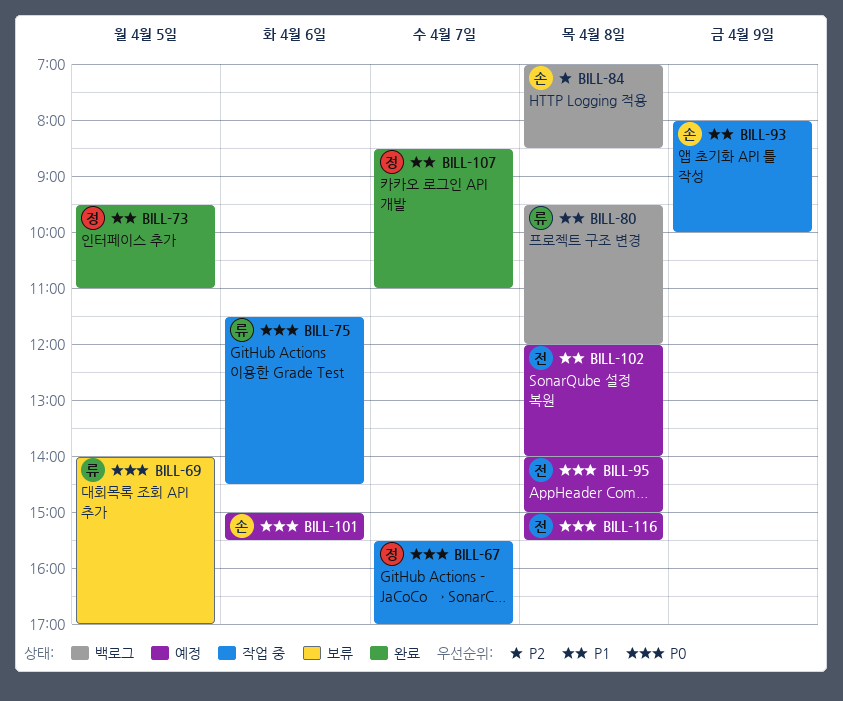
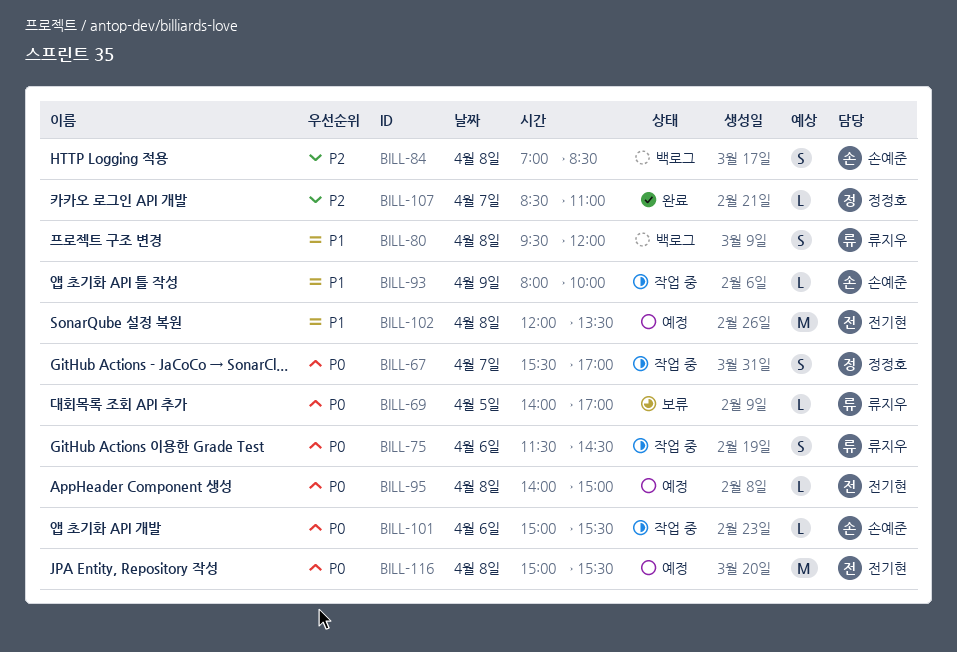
BILL-73: present -> none
BILL-101, status: 예정 -> 작업 중
BILL-102, ends: 14:00 -> 13:30
BILL-107, priority: P1 -> P2

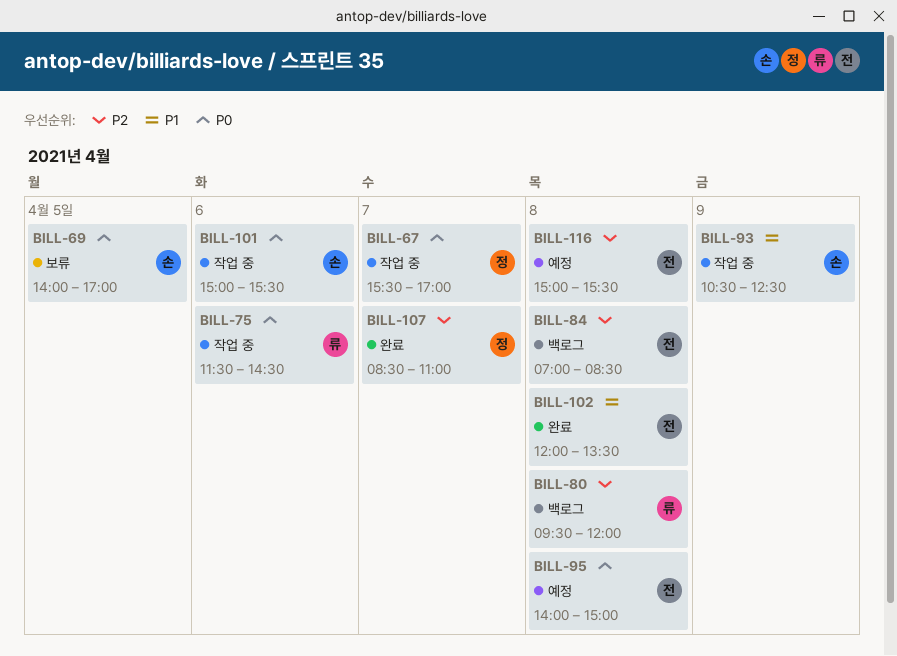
BILL-69, owner: 류지우 -> 손예준
BILL-80, priority: P1 -> P2
BILL-84, owner: 손예준 -> 전기현
BILL-93, begins: 08:00 -> 10:30
BILL-93, ends: 10:00 -> 12:30
BILL-102, status: 예정 -> 완료
BILL-116, priority: P0 -> P2

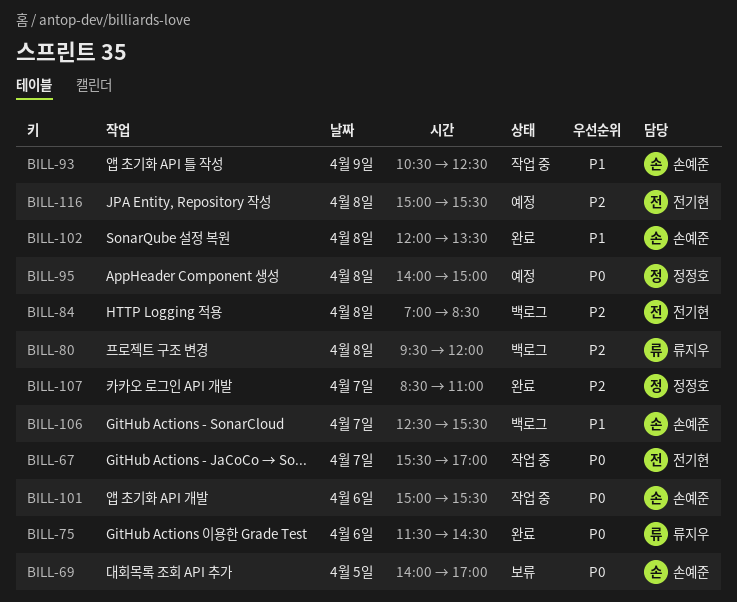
BILL-67, owner: 정정호 -> 전기현
BILL-75, status: 작업 중 -> 완료
BILL-95, owner: 전기현 -> 정정호
BILL-102, owner: 전기현 -> 손예준
BILL-106: none -> present

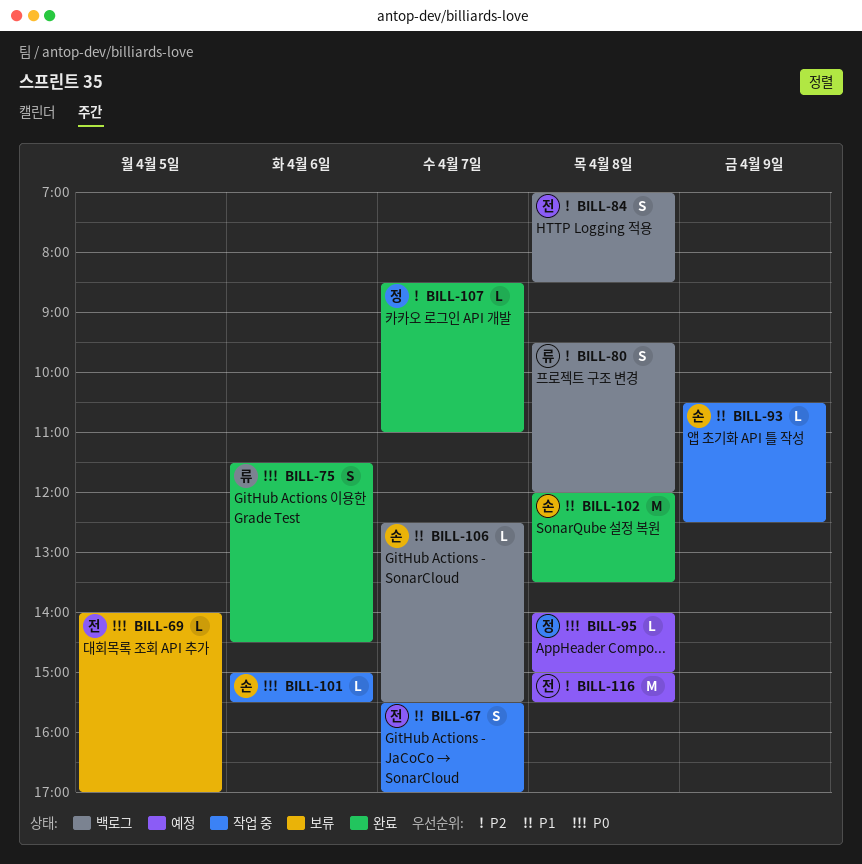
BILL-67, priority: P0 -> P1
BILL-69, owner: 손예준 -> 전기현

